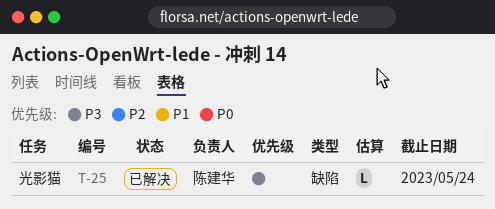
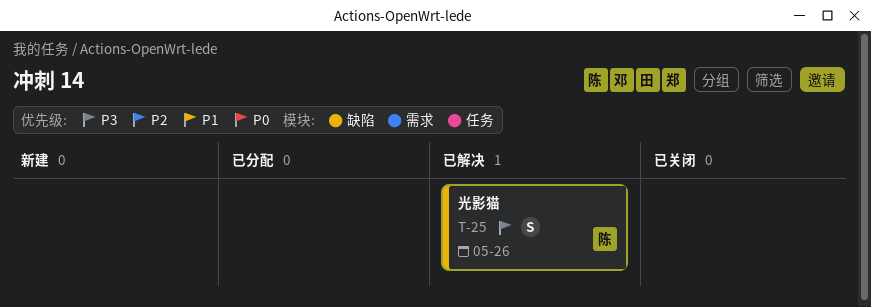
T-25, estimate: L -> S
T-25, due: May 24 -> May 26

